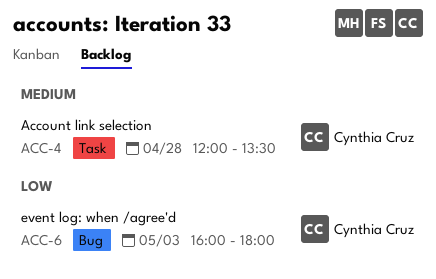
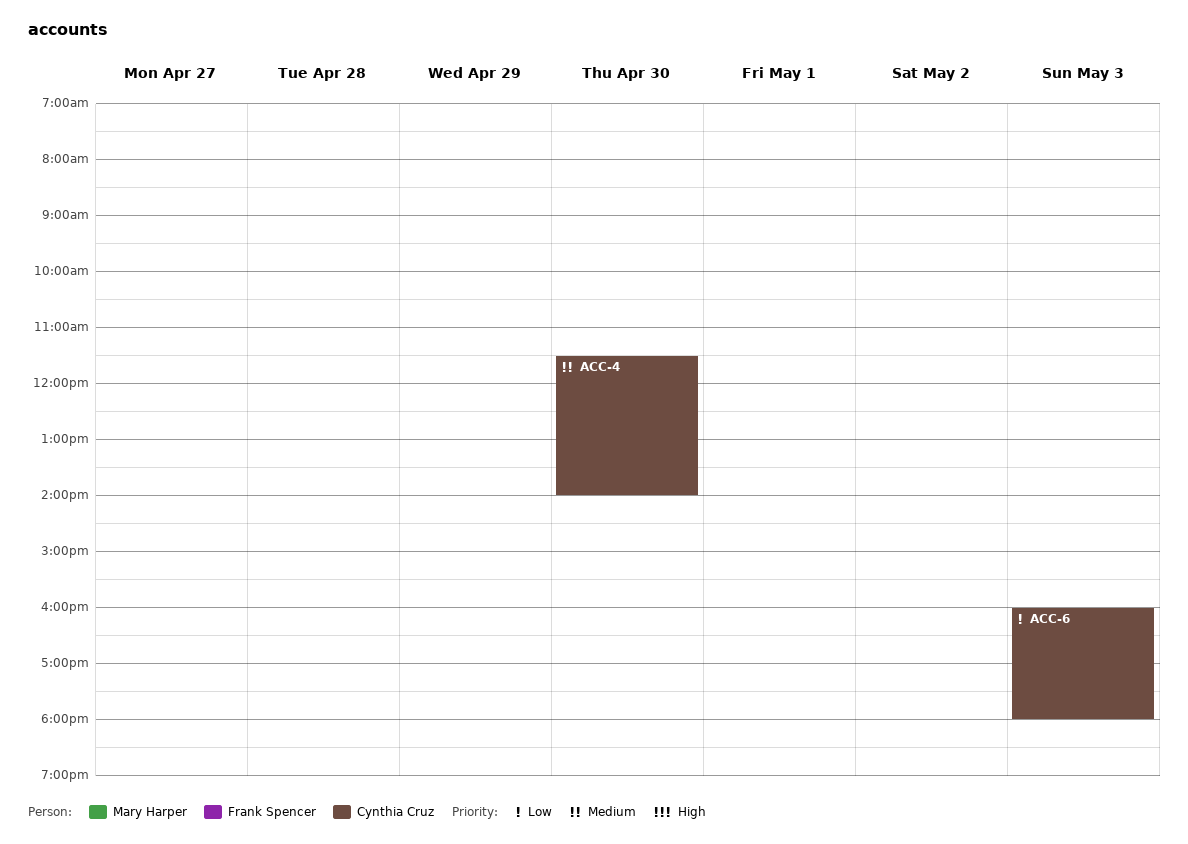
ACC-4, day: Apr 28 -> Apr 30
ACC-4, begins: 12:00 -> 11:30
ACC-4, ends: 13:30 -> 14:00

